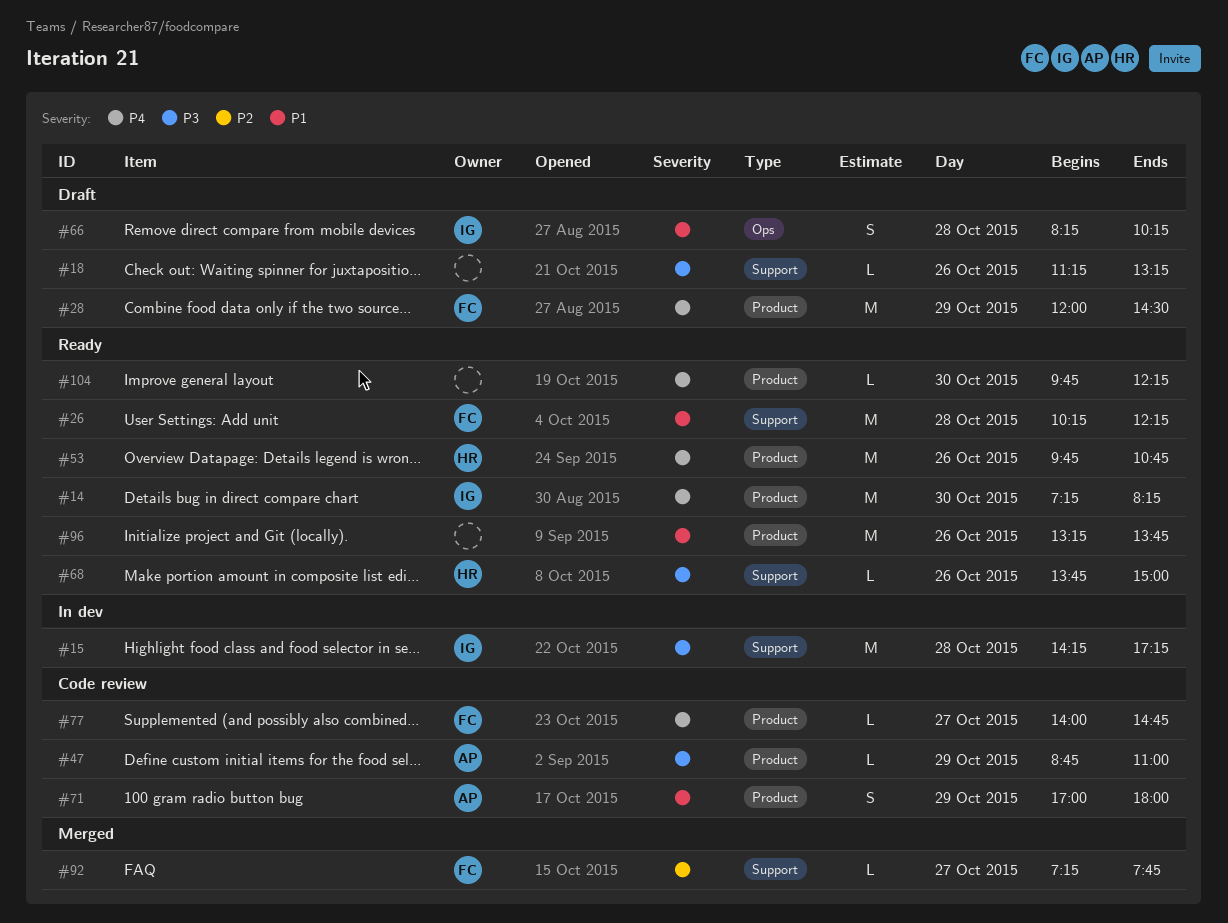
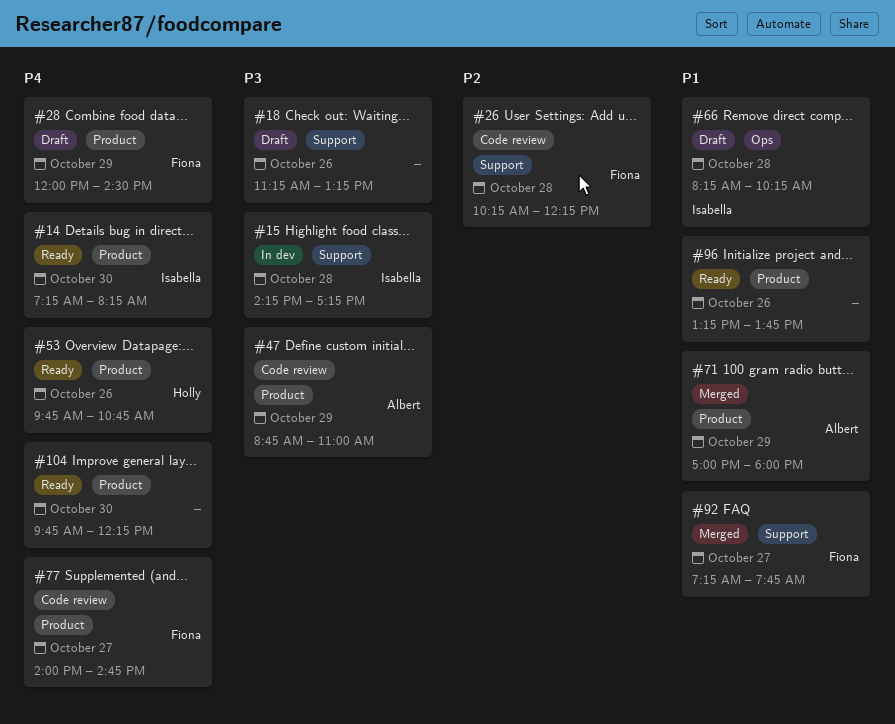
#26, status: Ready -> Code review
#26, priority: P1 -> P2
#68: present -> none
#71, status: Code review -> Merged
#92, priority: P2 -> P1

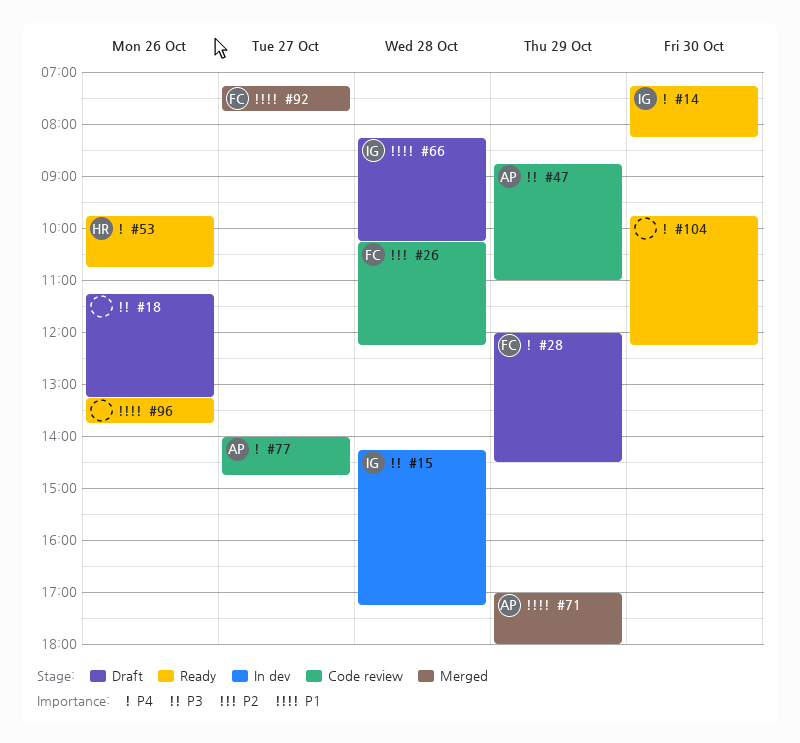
#77, owner: Fiona -> Albert

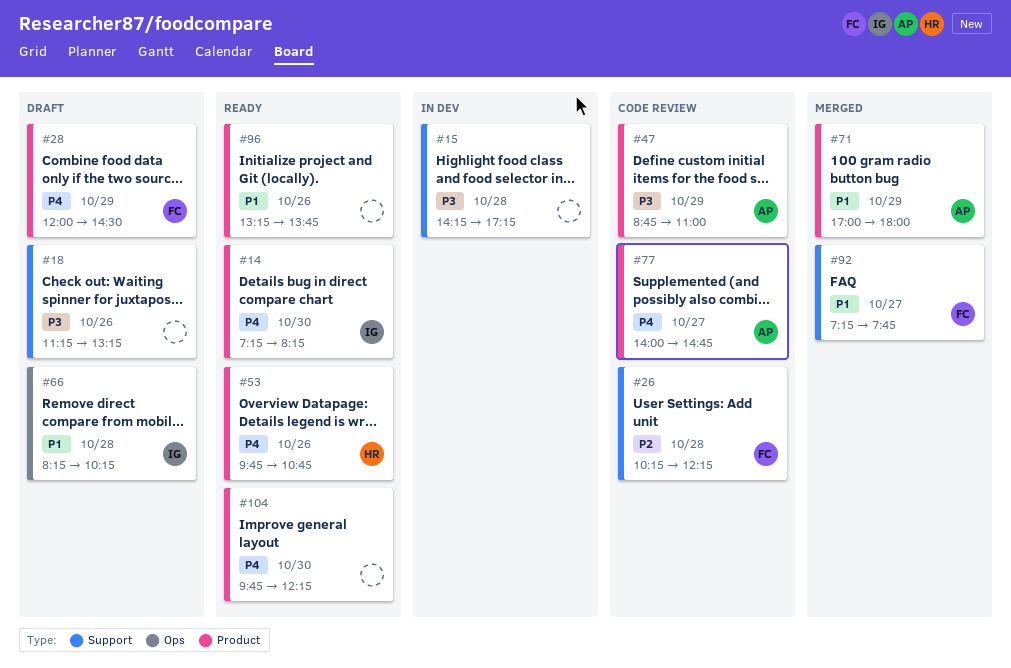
#15, owner: IG -> none

